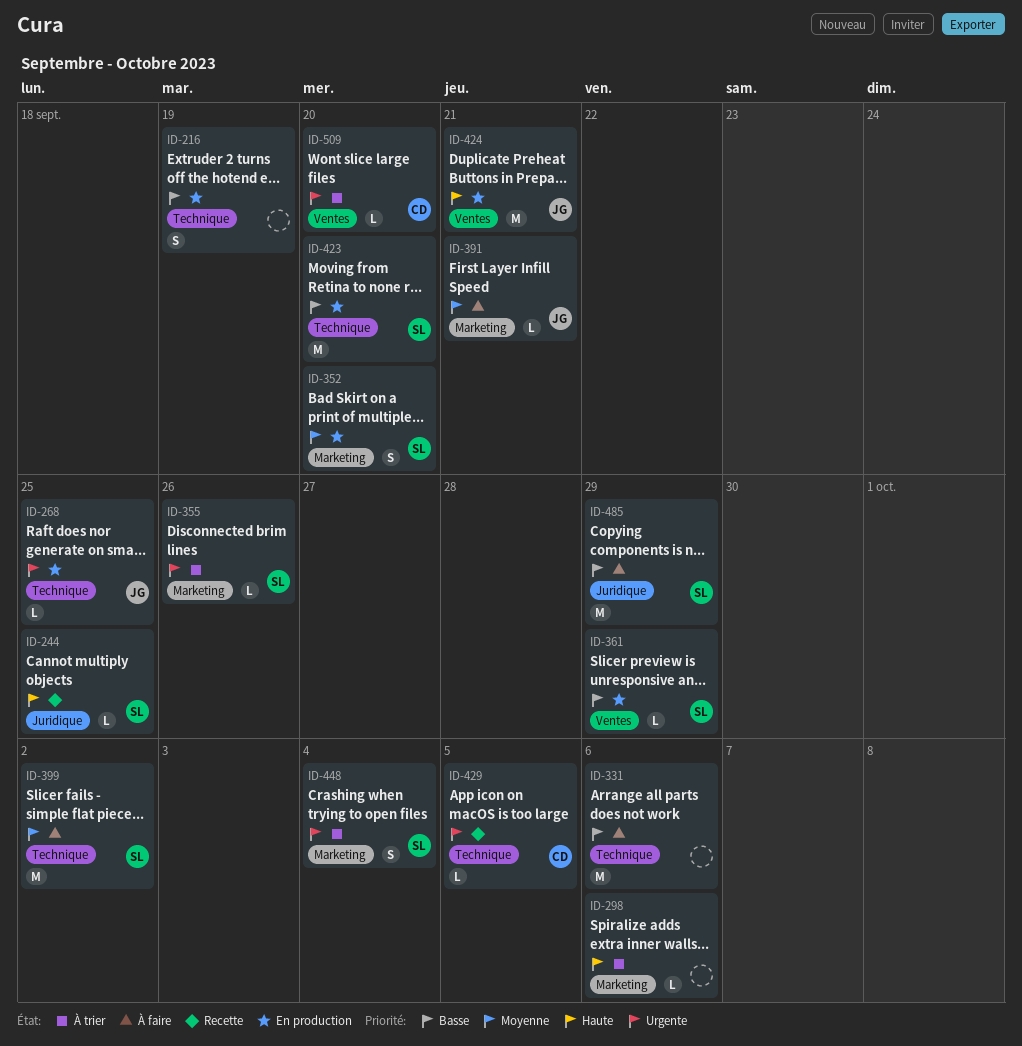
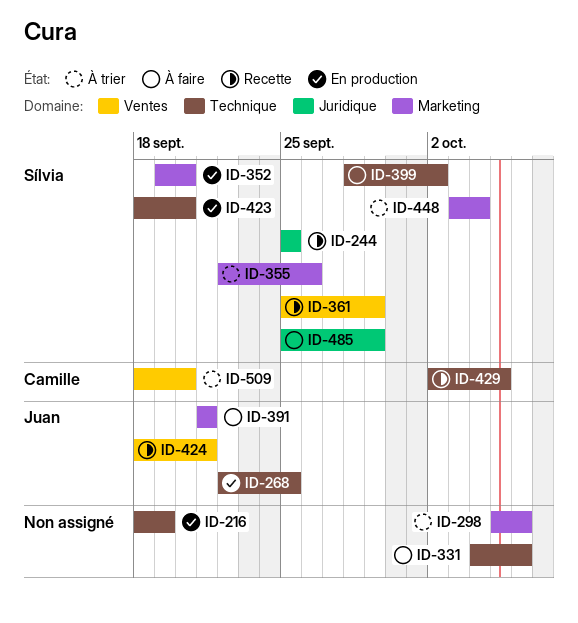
ID-361, status: En production -> Recette
ID-424, status: En production -> Recette

